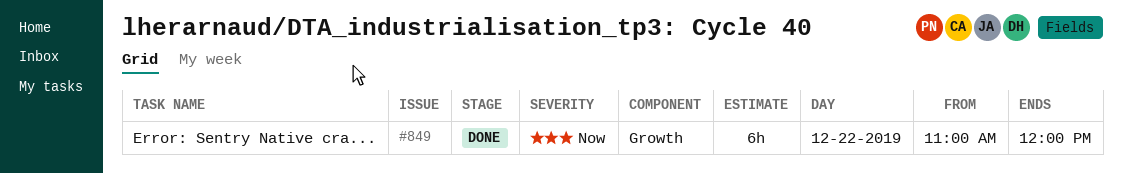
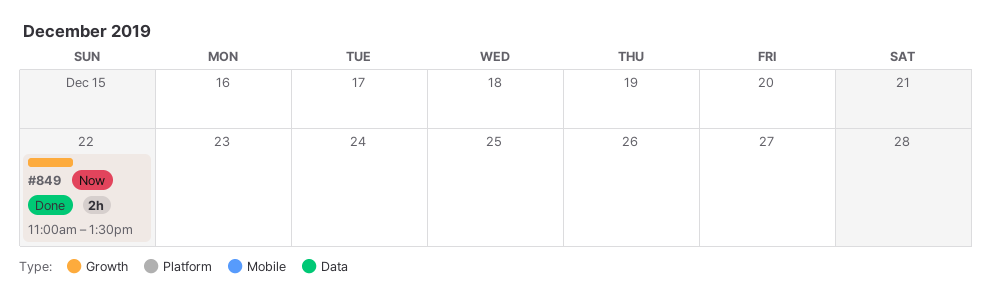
#849, estimate: 6h -> 2h
#849, ends: 12:00 -> 13:30

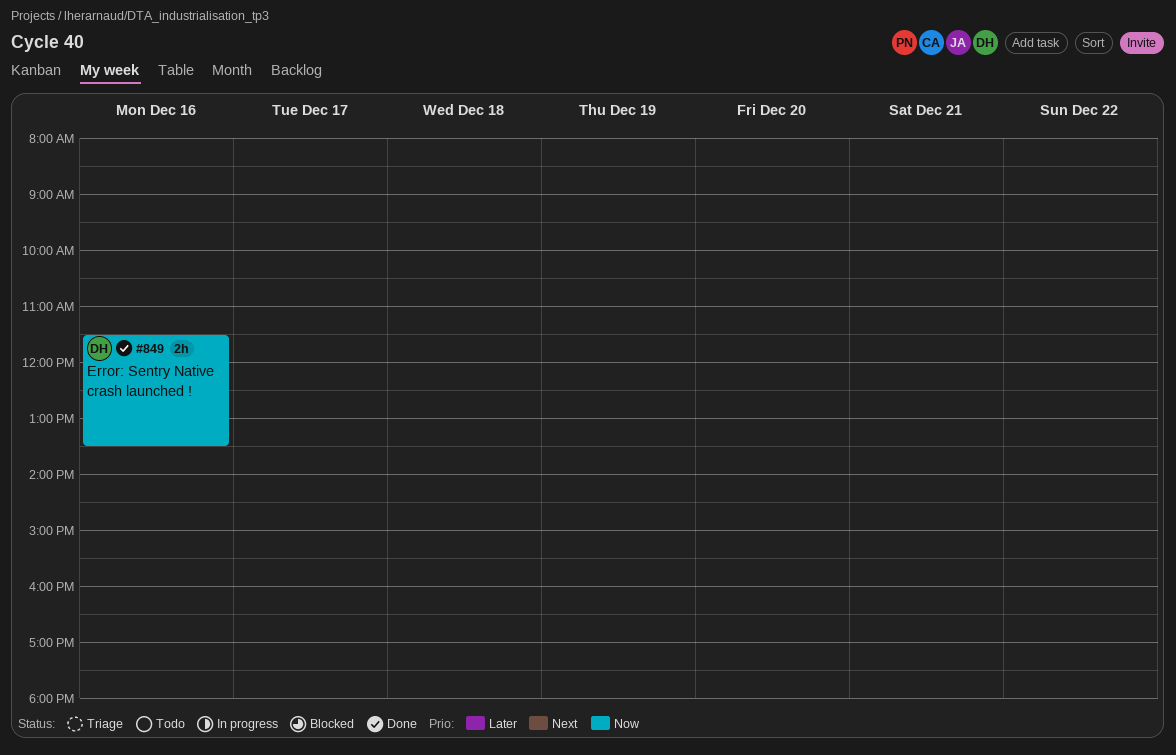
#849, day: Dec 22 -> Dec 16
#849, begins: 11:00 -> 11:30

